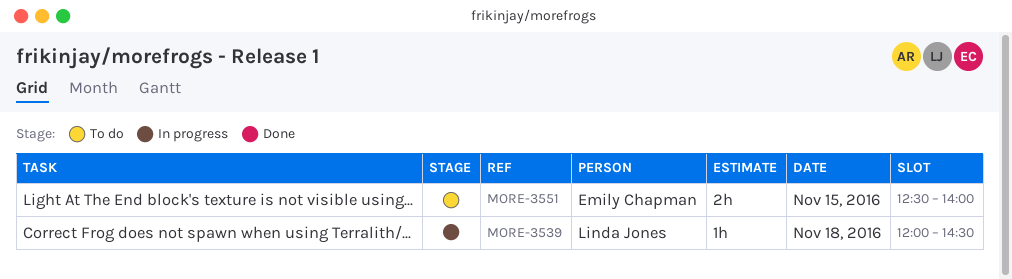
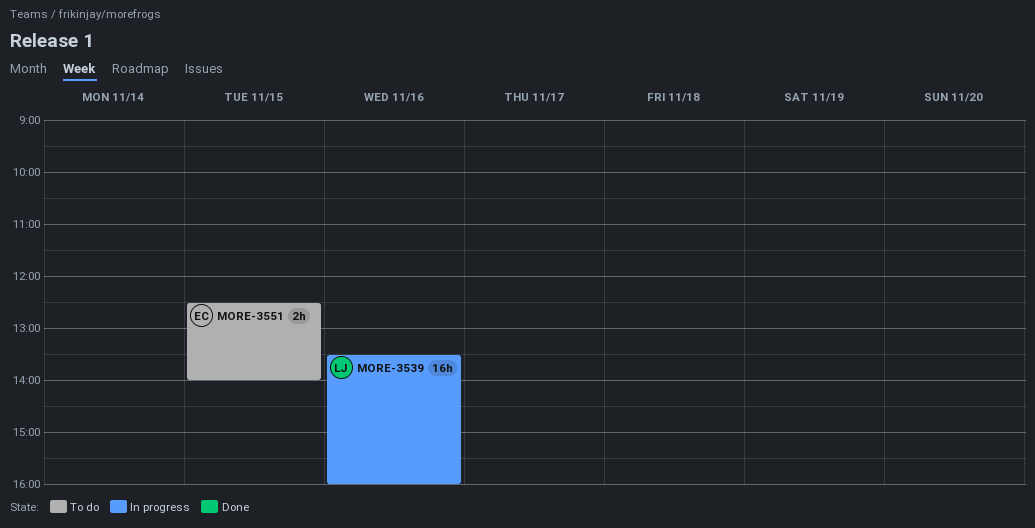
MORE-3539, estimate: 1h -> 16h
MORE-3539, day: Nov 18 -> Nov 16
MORE-3539, begins: 12:00 -> 13:30
MORE-3539, ends: 14:30 -> 16:00

